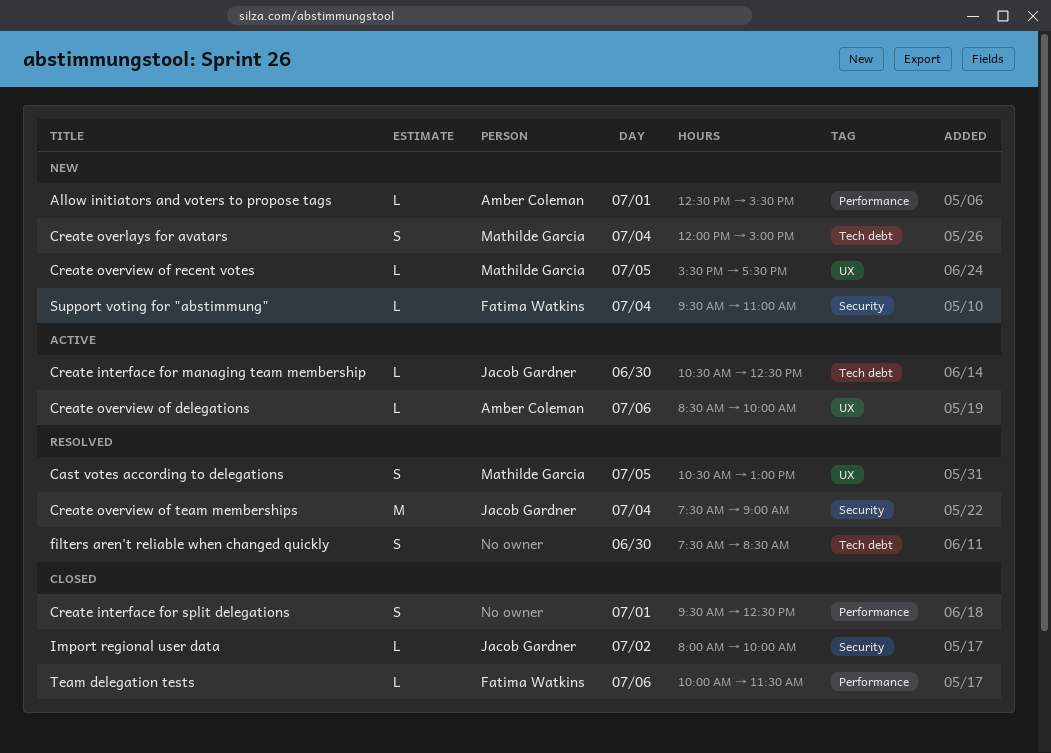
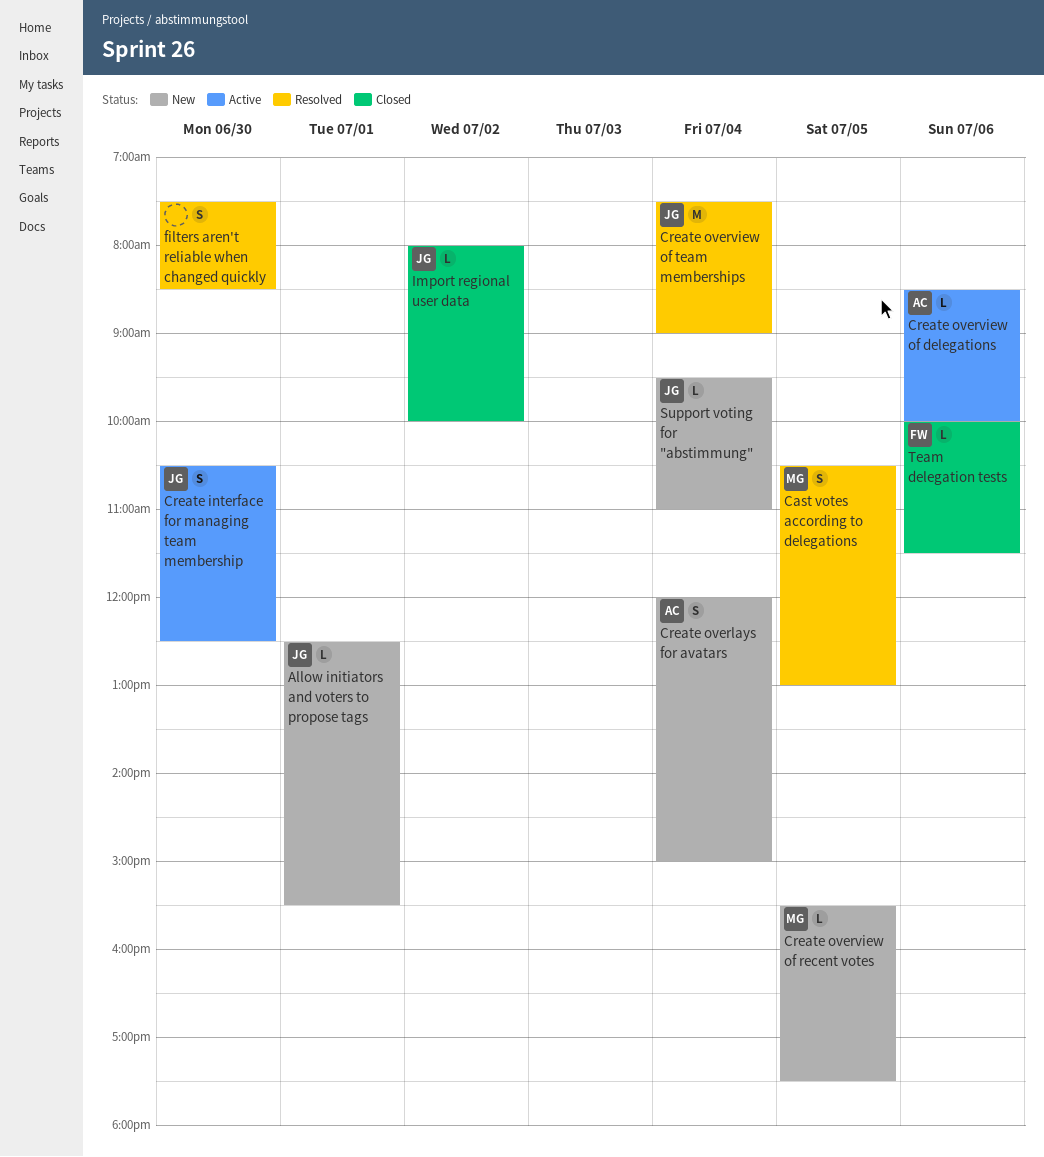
Allow initiators and voters to propose tags, owner: Amber Coleman -> Jacob Gardner
Create interface for managing team membership, estimate: L -> S
Create interface for split delegations: present -> none
Create overlays for avatars, owner: Mathilde Garcia -> Amber Coleman
Support voting for "abstimmung", owner: Fatima Watkins -> Jacob Gardner

